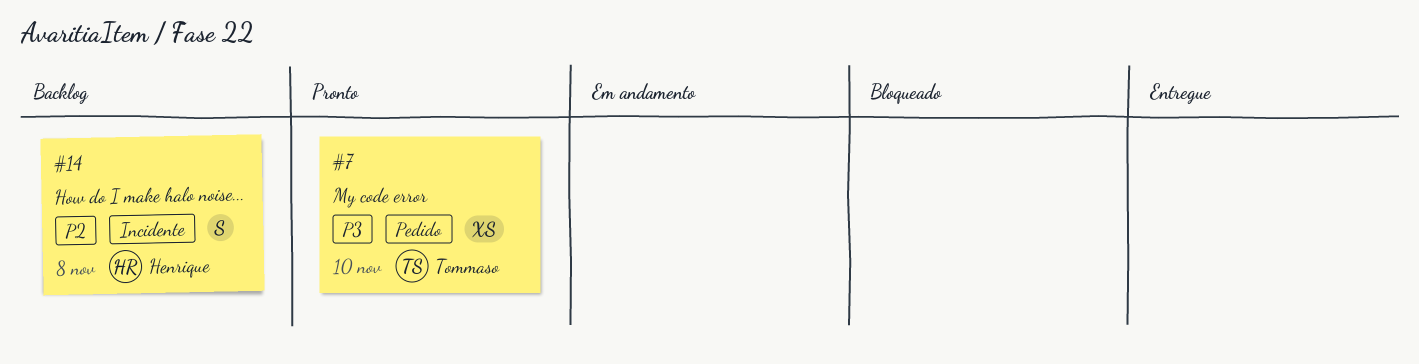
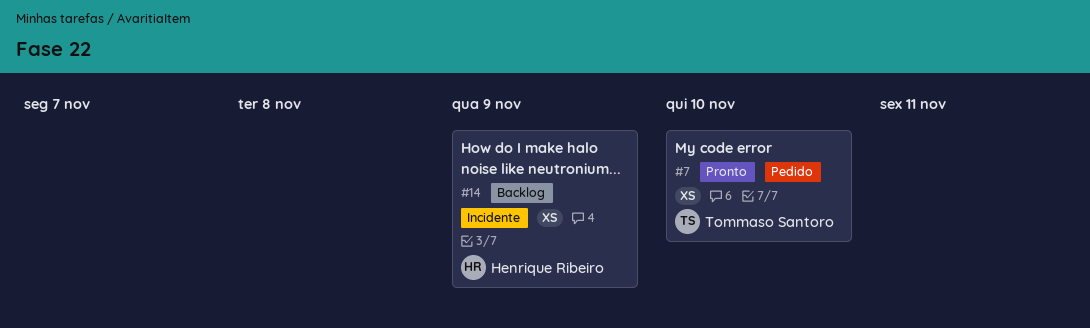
#14, estimate: S -> XS
#14, due: Nov 8 -> Nov 9

